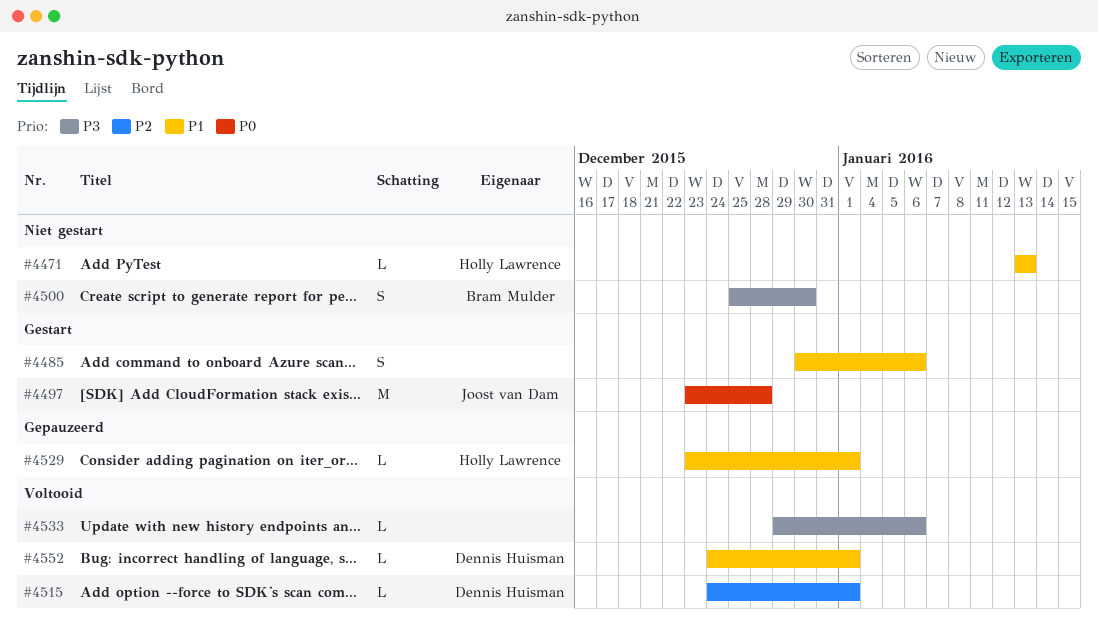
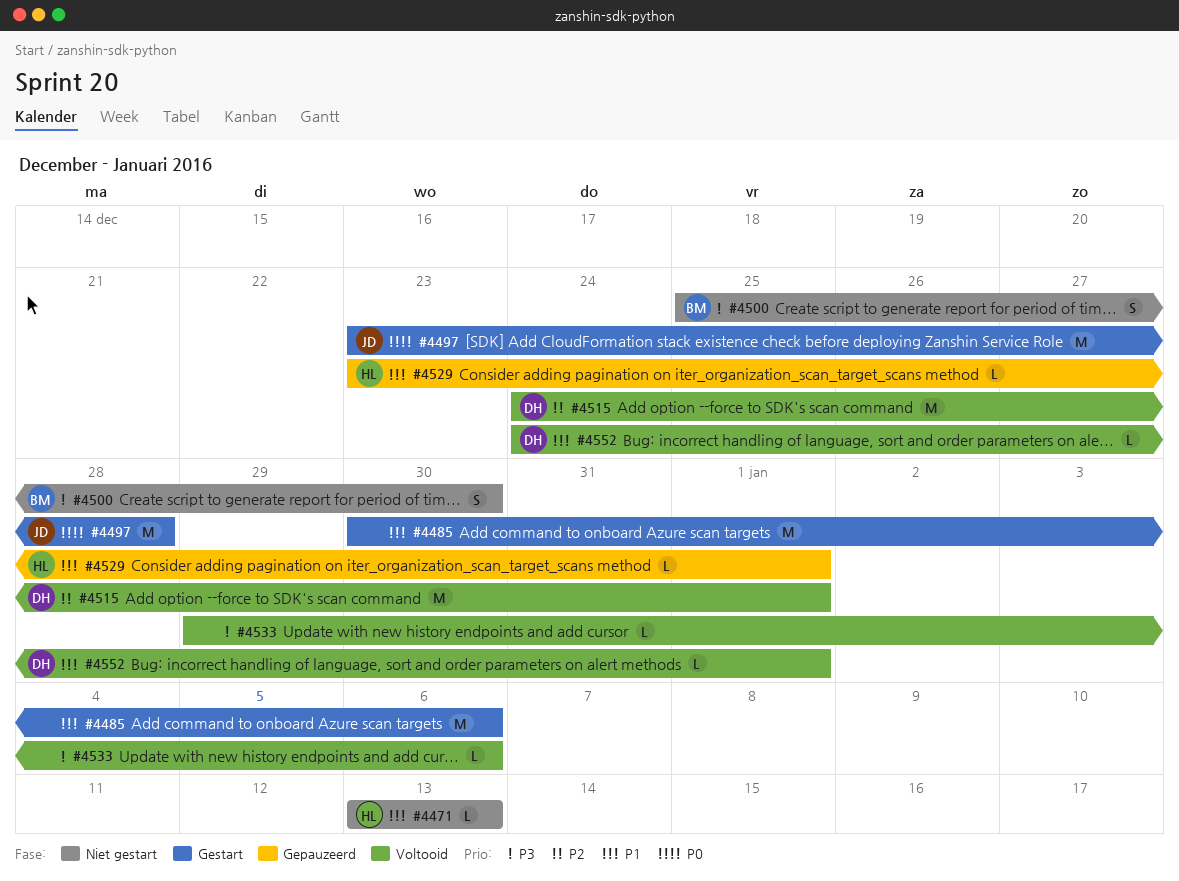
#4485, estimate: S -> M
#4515, estimate: L -> M

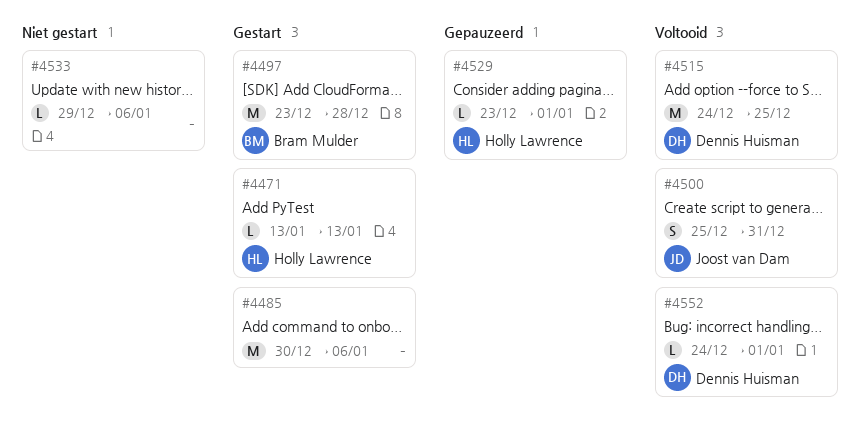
#4471, status: Niet gestart -> Gestart
#4497, owner: Joost van Dam -> Bram Mulder
#4500, status: Niet gestart -> Voltooid
#4500, owner: Bram Mulder -> Joost van Dam
#4500, due: Dec 30 -> Dec 31
#4515, due: Jan 1 -> Dec 25
#4533, status: Voltooid -> Niet gestart

